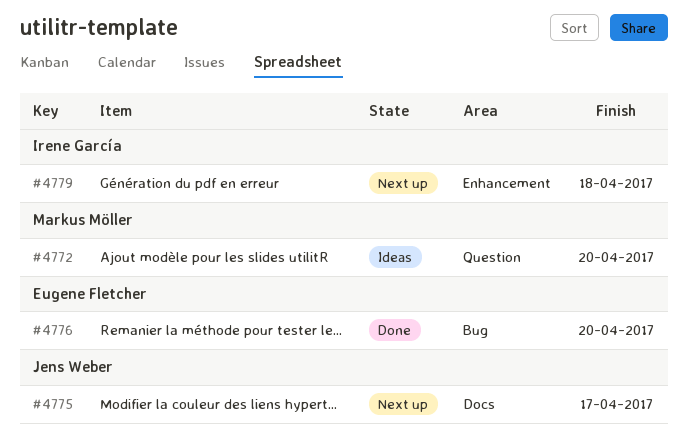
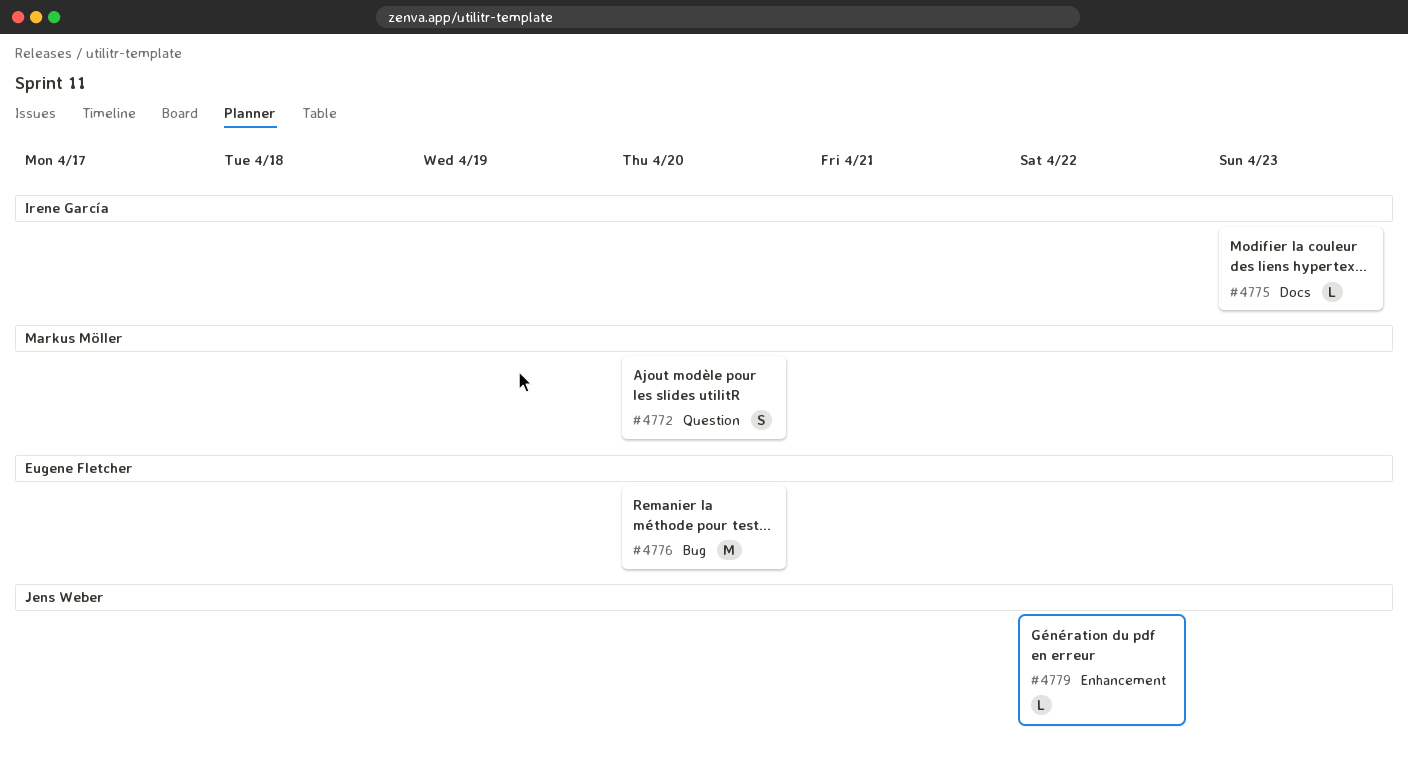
#4775, owner: Jens Weber -> Irene García
#4775, due: Apr 17 -> Apr 23
#4779, owner: Irene García -> Jens Weber
#4779, due: Apr 18 -> Apr 22

